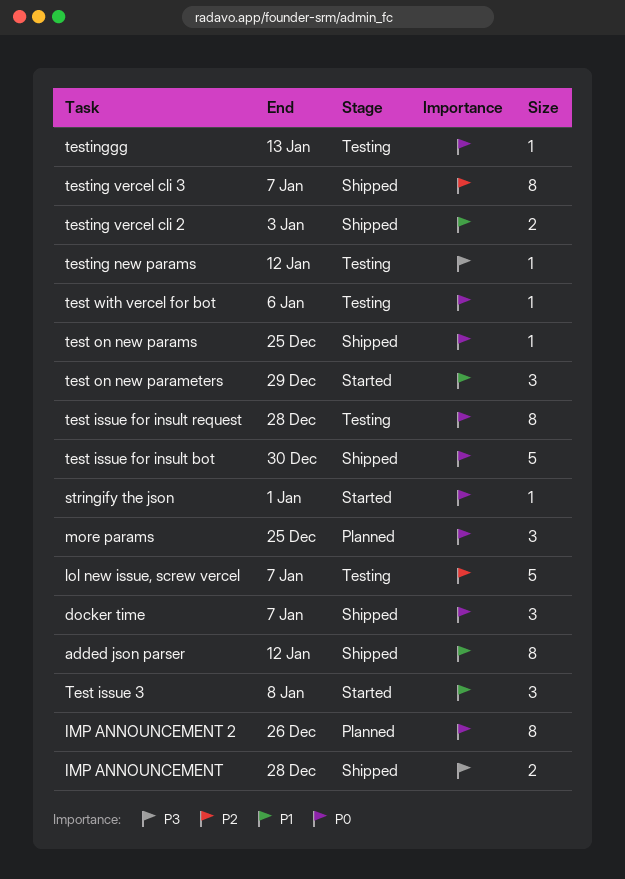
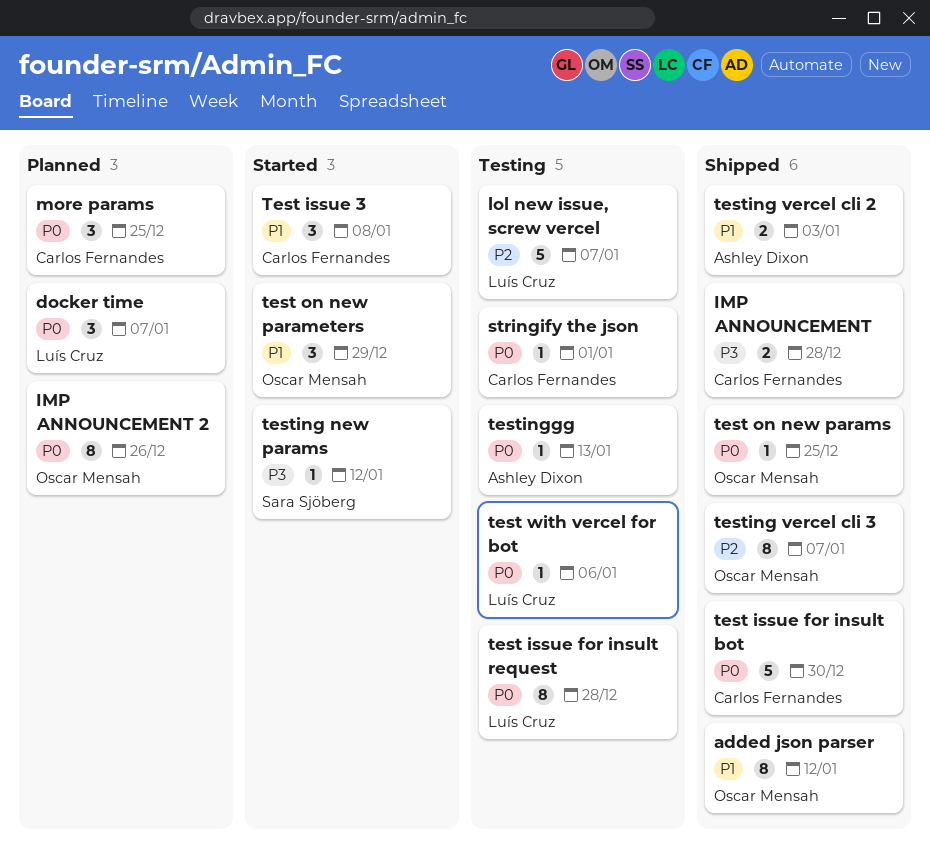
docker time, status: Shipped -> Planned
stringify the json, status: Started -> Testing
testing new params, status: Testing -> Started

